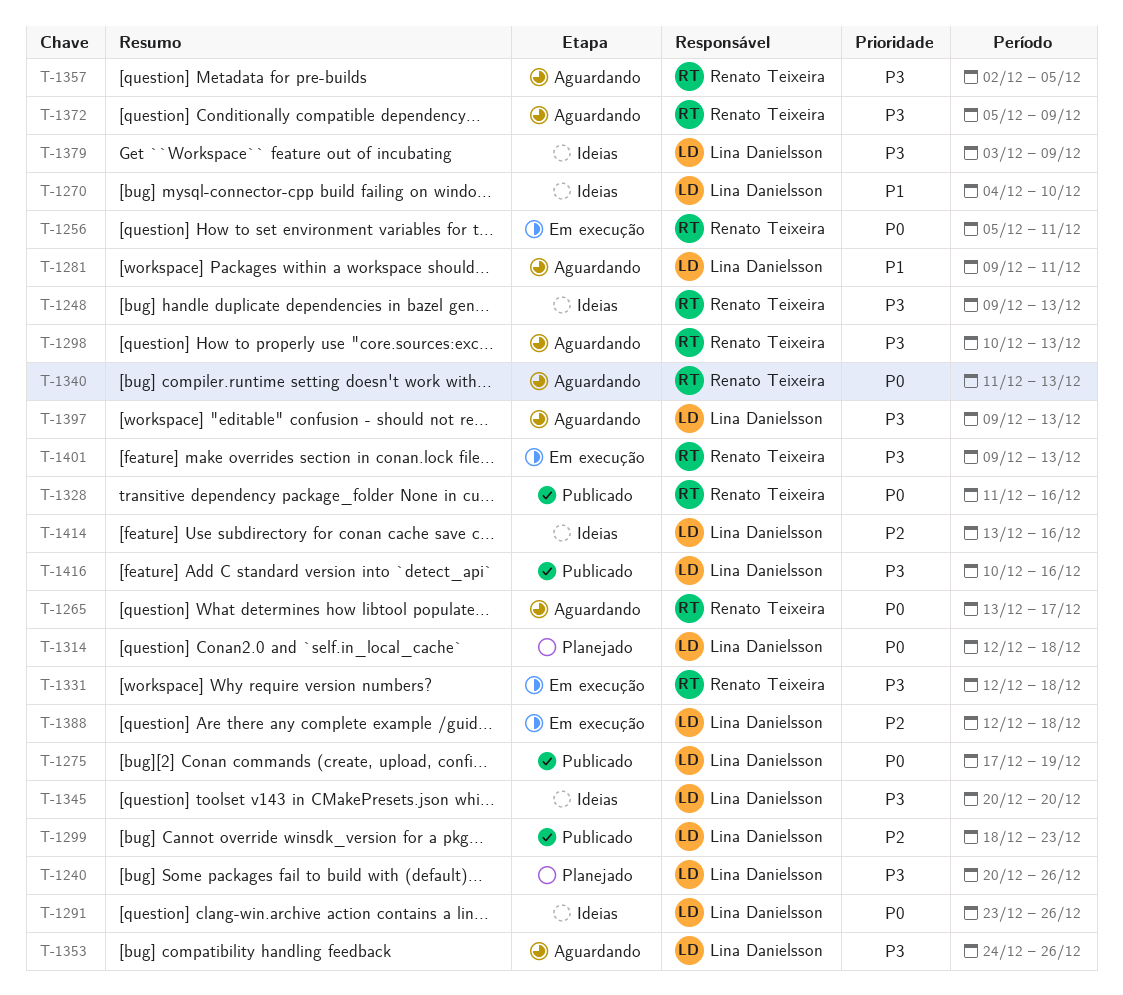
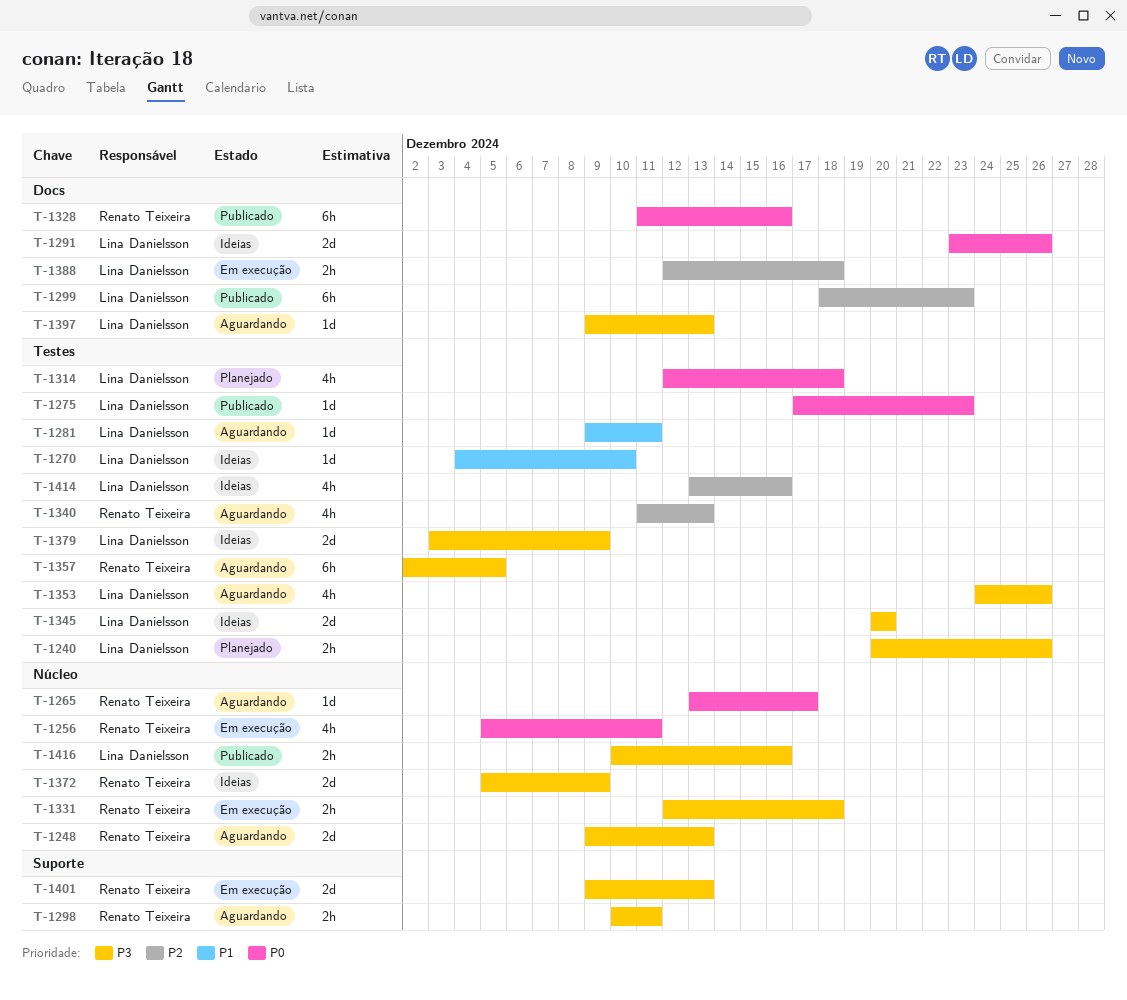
T-1248, status: Ideias -> Aguardando
T-1275, due: Dec 19 -> Dec 23
T-1298, due: Dec 13 -> Dec 11
T-1340, priority: P0 -> P2
T-1372, status: Aguardando -> Ideias

